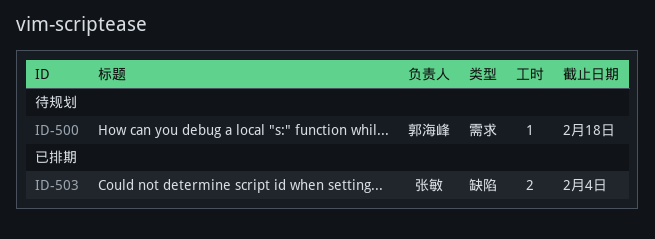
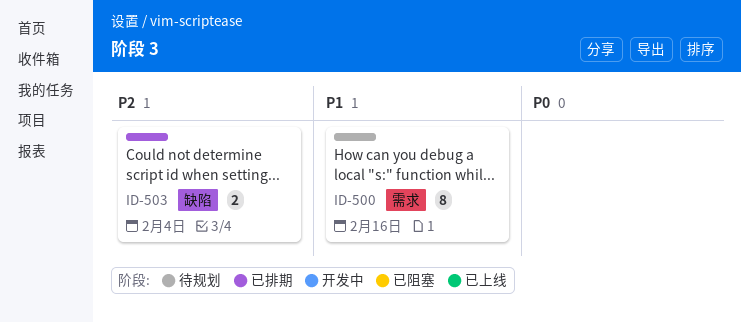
ID-500, estimate: 1 -> 8
ID-500, due: Feb 18 -> Feb 16

